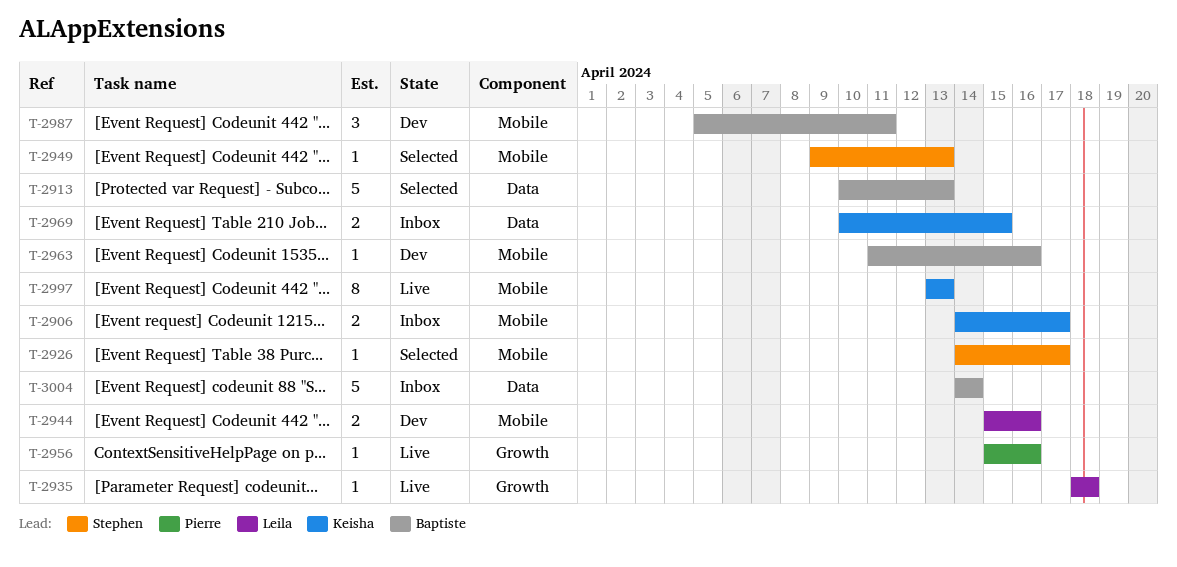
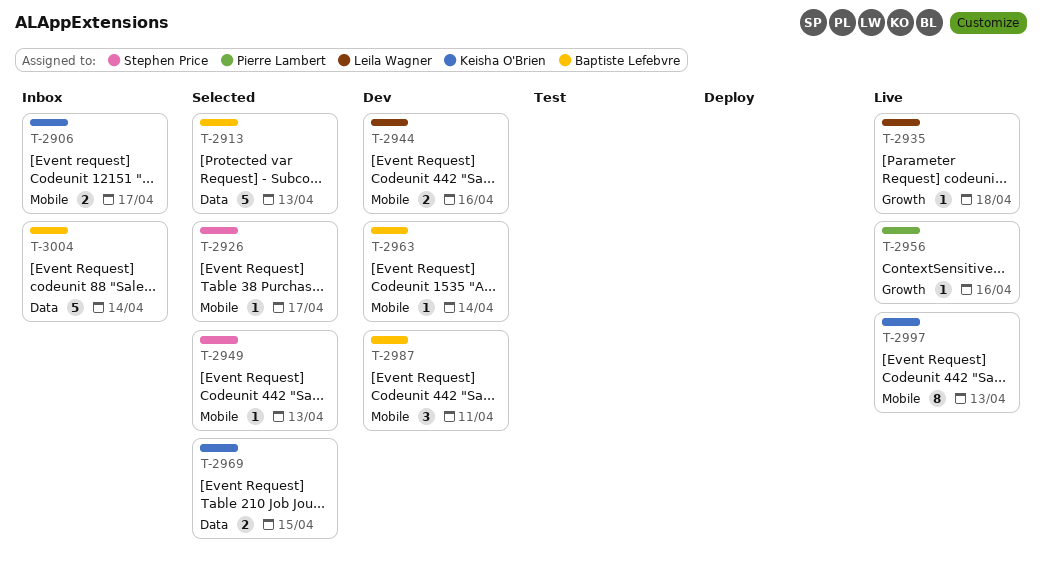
T-2963, due: Apr 16 -> Apr 14
T-2969, status: Inbox -> Selected

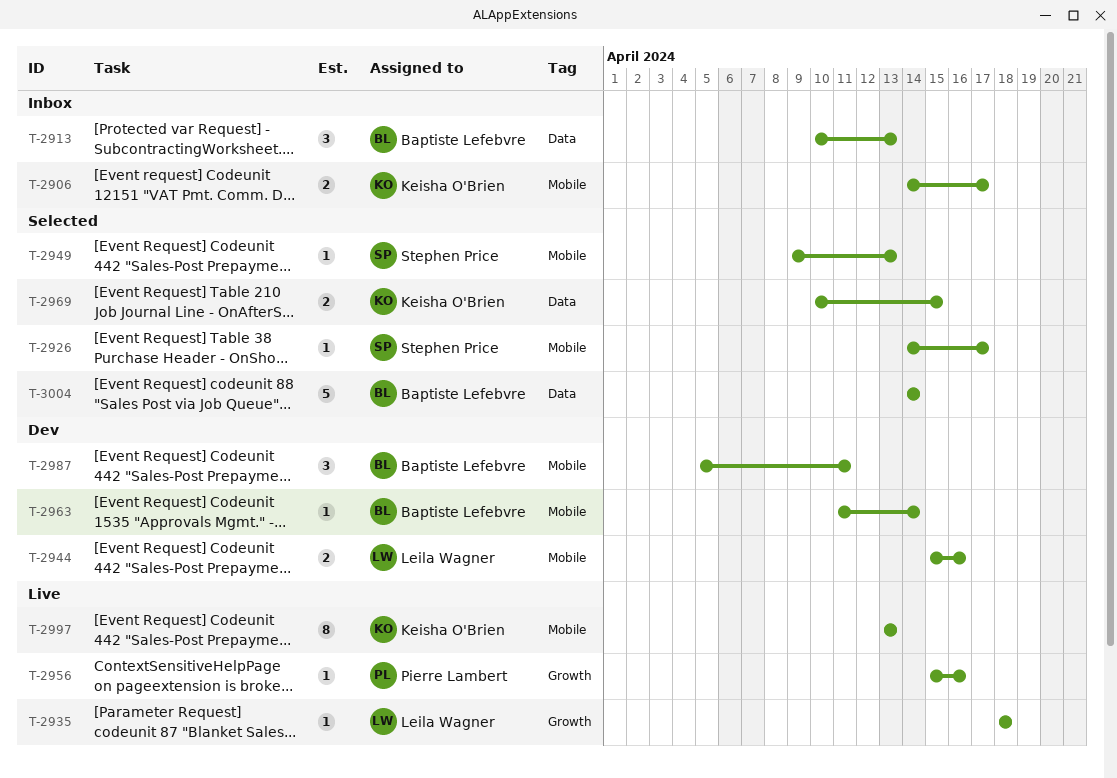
T-2913, status: Selected -> Inbox
T-2913, estimate: 5 -> 3
T-3004, status: Inbox -> Selected

